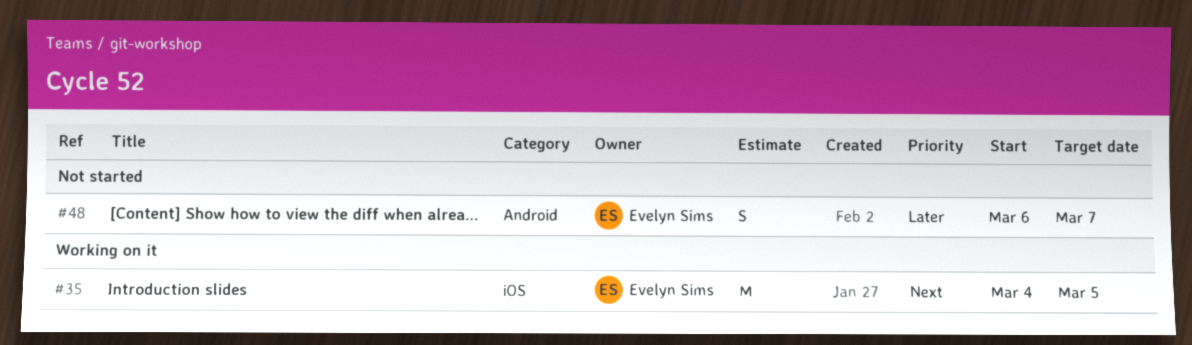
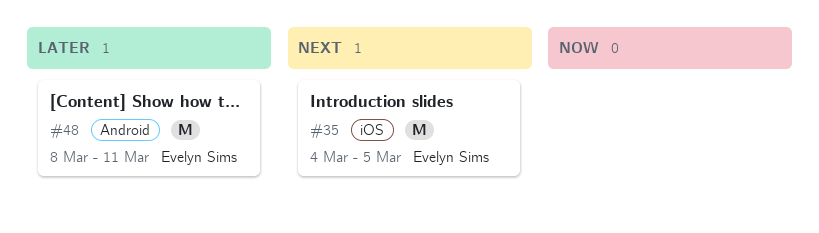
#48, estimate: S -> M
#48, start: Mar 6 -> Mar 8
#48, due: Mar 7 -> Mar 11

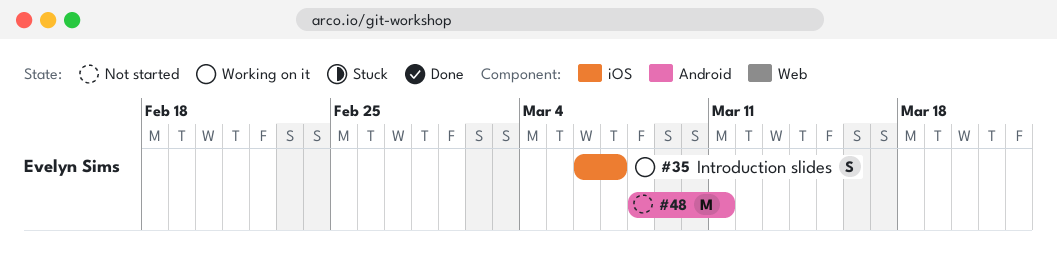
#35, estimate: M -> S
#35, start: Mar 4 -> Mar 6
#35, due: Mar 5 -> Mar 7

